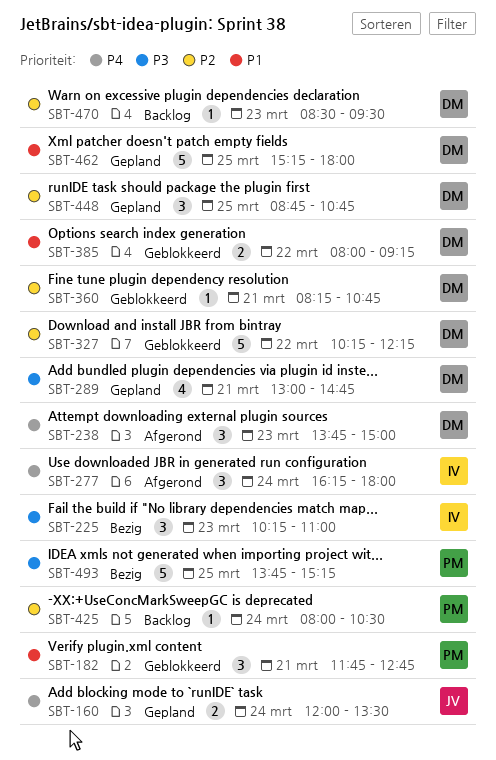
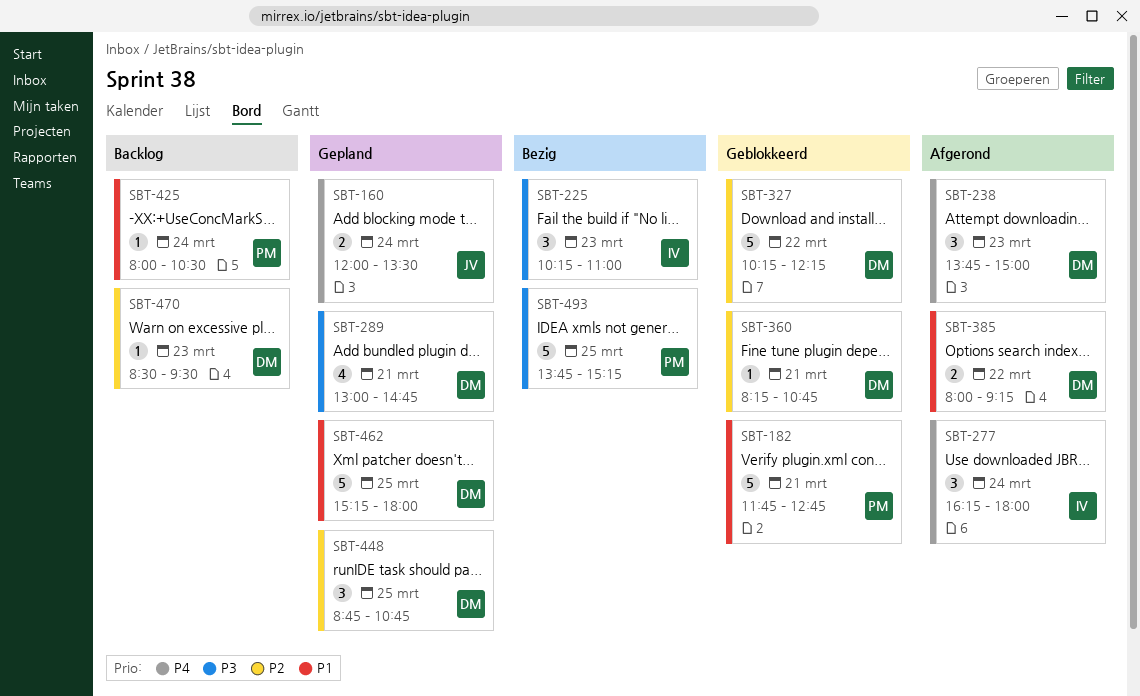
SBT-182, estimate: 3 -> 5
SBT-385, status: Geblokkeerd -> Afgerond
SBT-425, priority: P2 -> P1

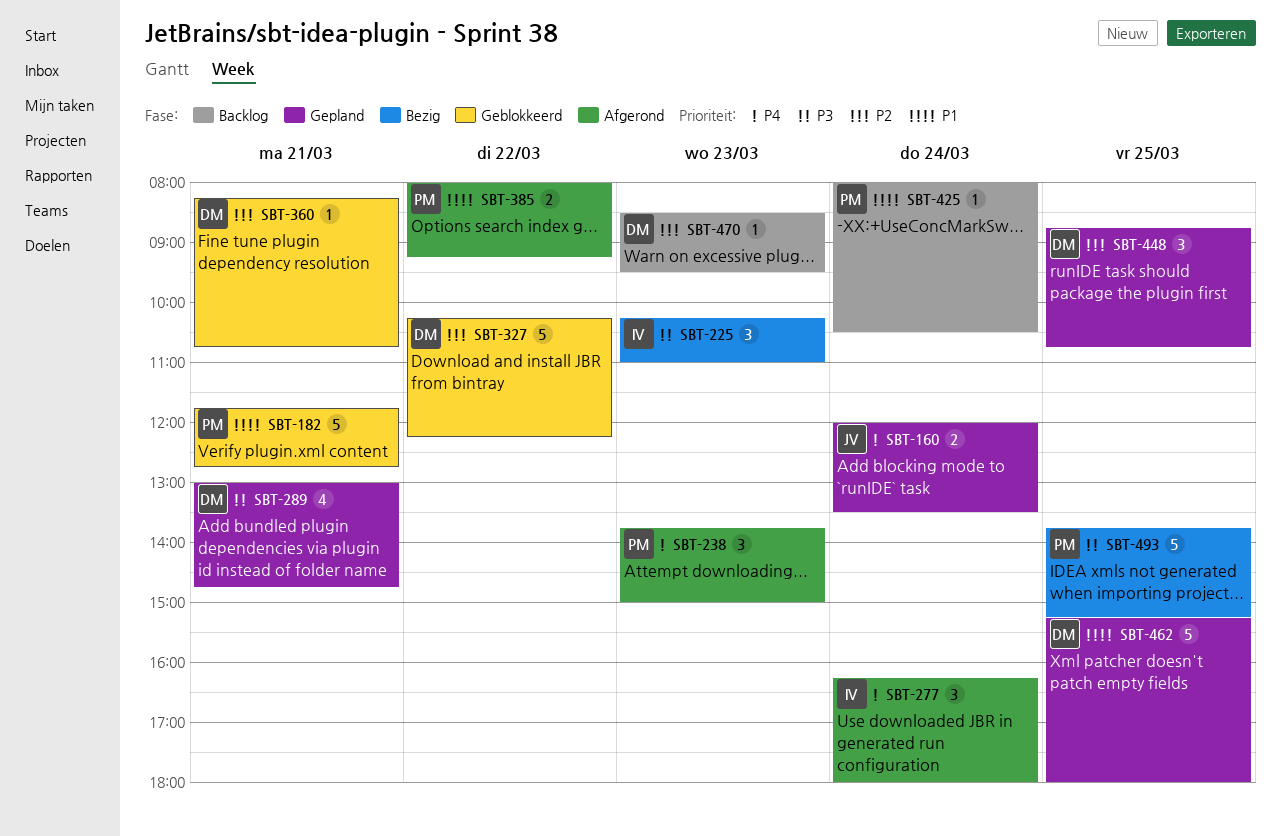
SBT-238, owner: DM -> PM
SBT-385, owner: DM -> PM

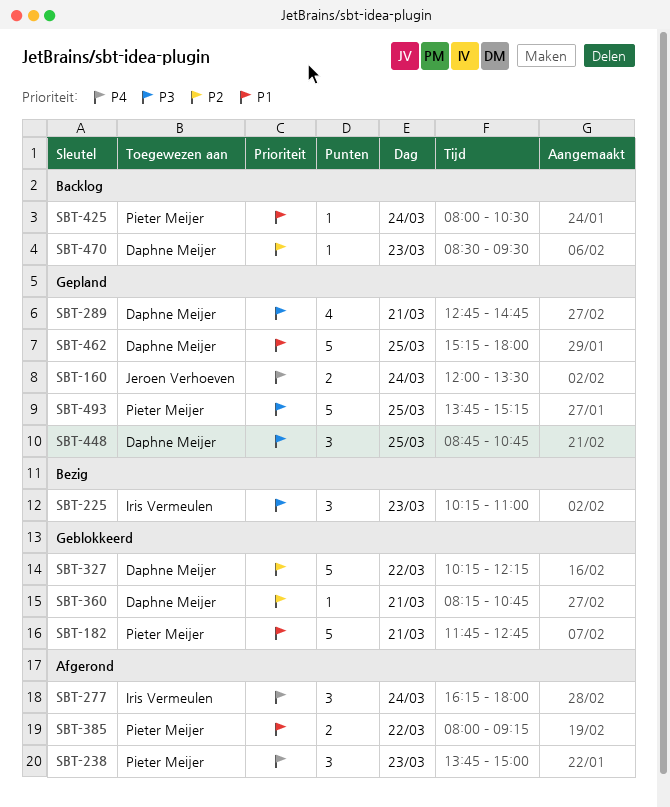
SBT-289, begins: 13:00 -> 12:45
SBT-448, priority: P2 -> P3
SBT-493, status: Bezig -> Gepland

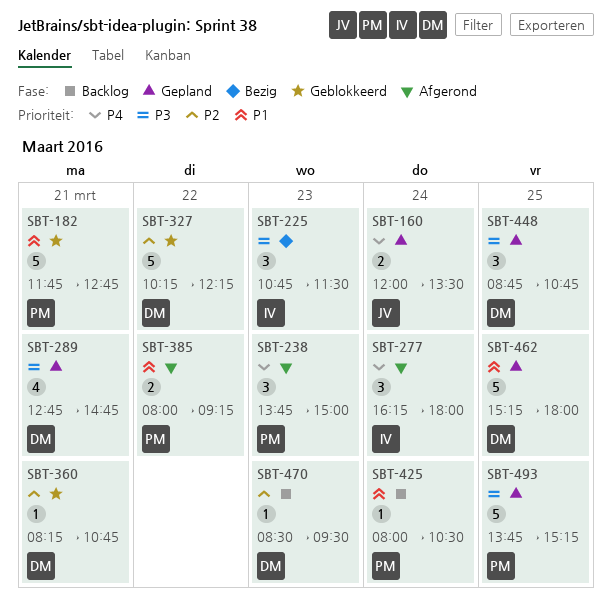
SBT-225, begins: 10:15 -> 10:45
SBT-225, ends: 11:00 -> 11:30

